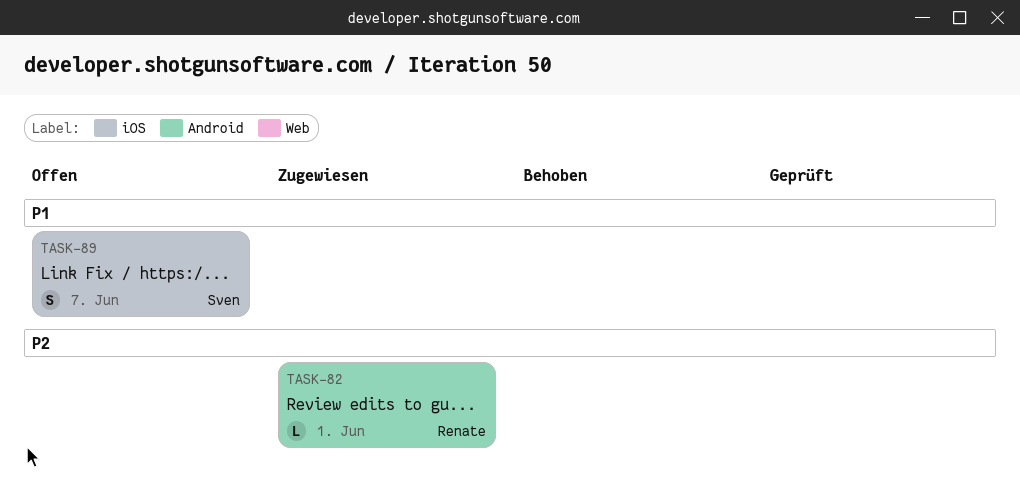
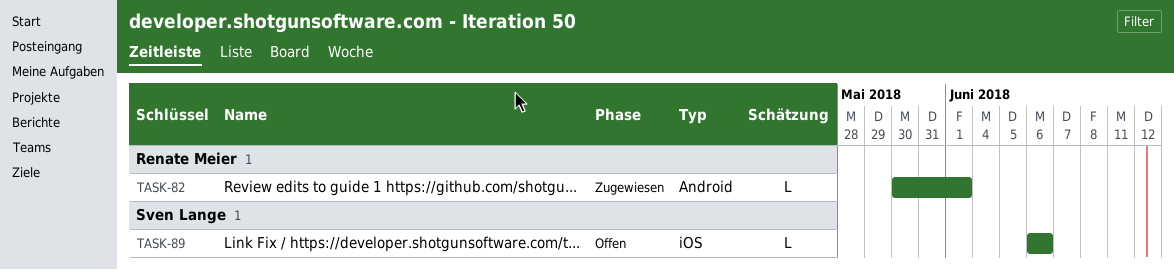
TASK-89, estimate: S -> L
TASK-89, due: Jun 7 -> Jun 6

